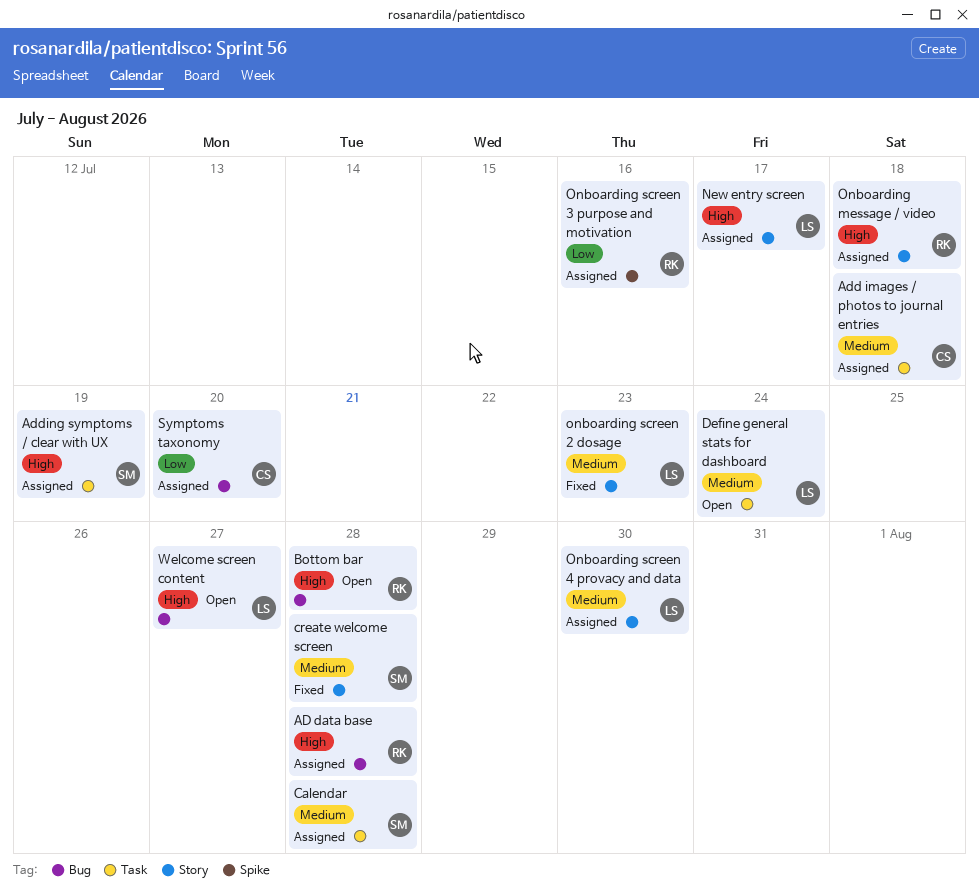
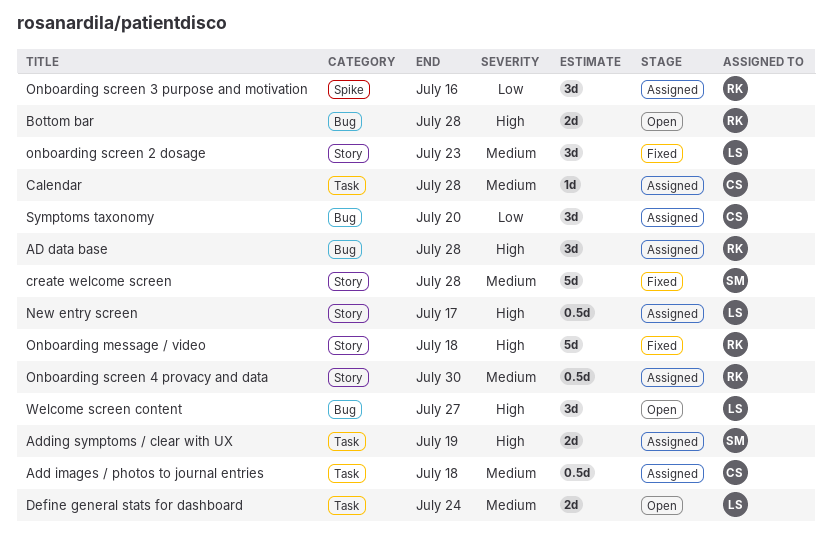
Calendar, owner: SM -> CS
Onboarding message / video, status: Assigned -> Fixed
Onboarding screen 4 provacy and data, owner: LS -> RK

